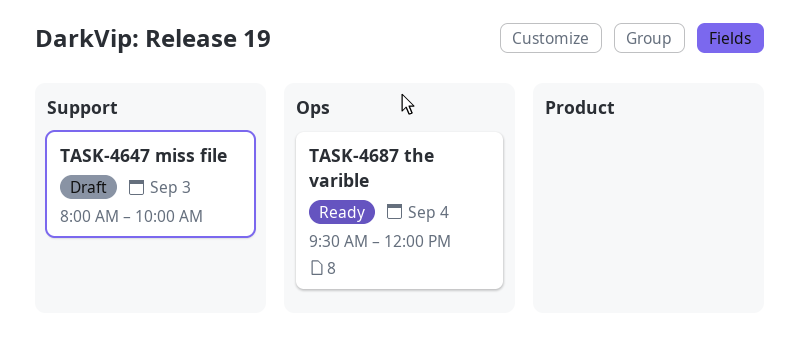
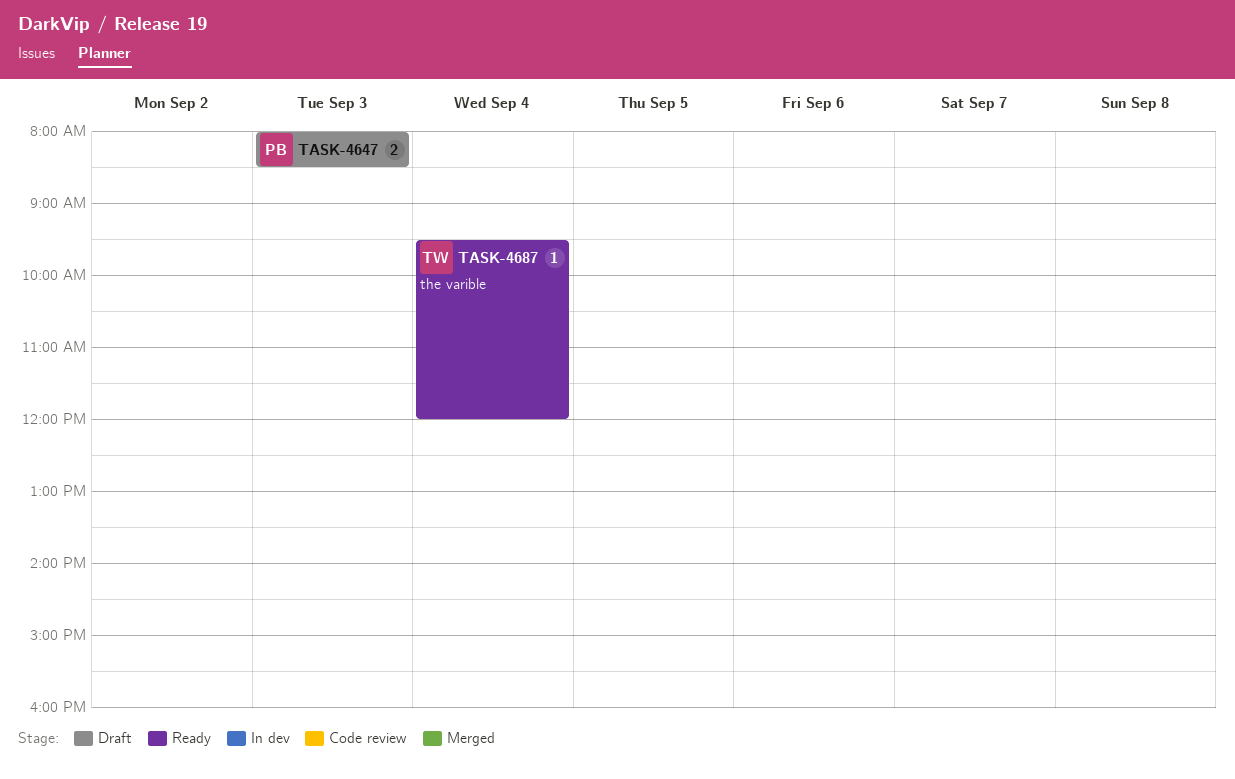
TASK-4647, ends: 10:00 -> 08:30

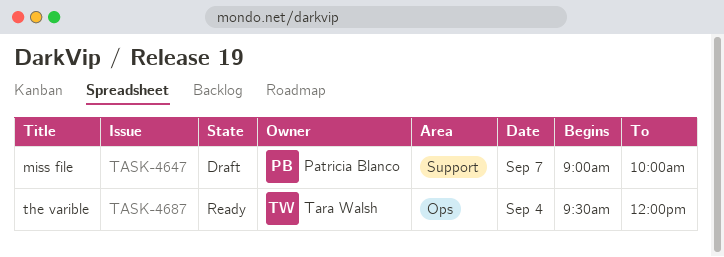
TASK-4647, day: Sep 3 -> Sep 7
TASK-4647, begins: 08:00 -> 09:00
TASK-4647, ends: 08:30 -> 10:00

